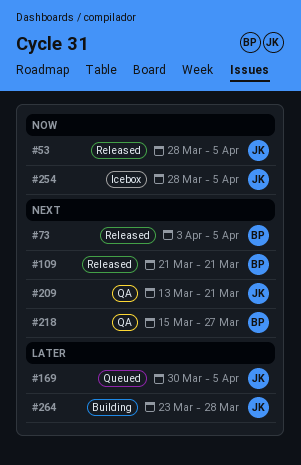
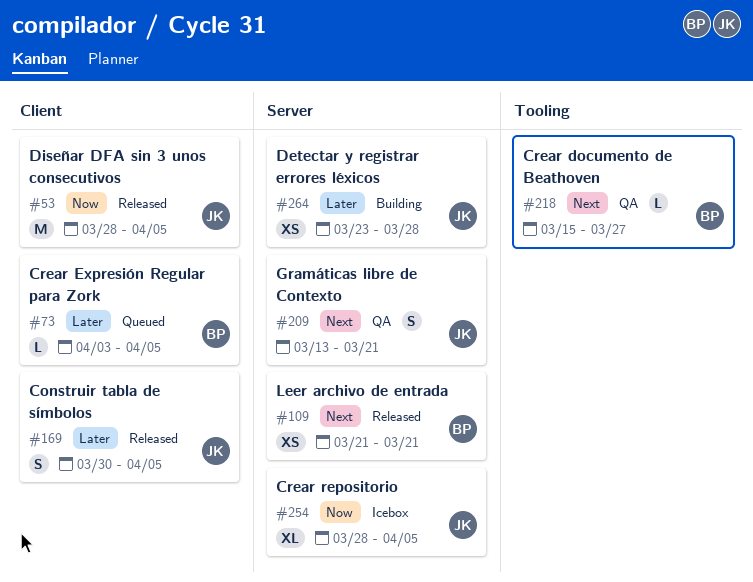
#73, status: Released -> Queued
#73, priority: Next -> Later
#169, status: Queued -> Released

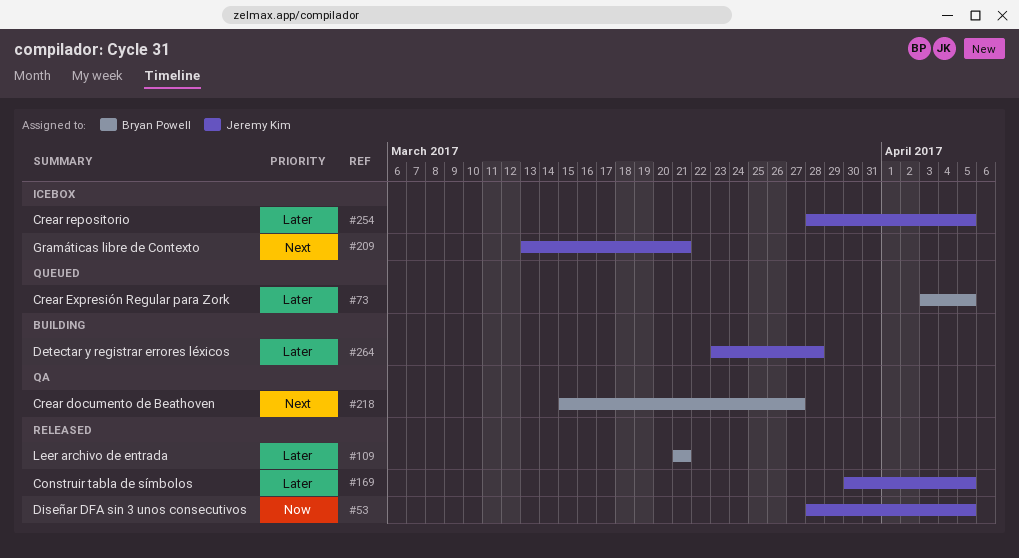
#109, priority: Next -> Later
#209, status: QA -> Icebox
#254, priority: Now -> Later

